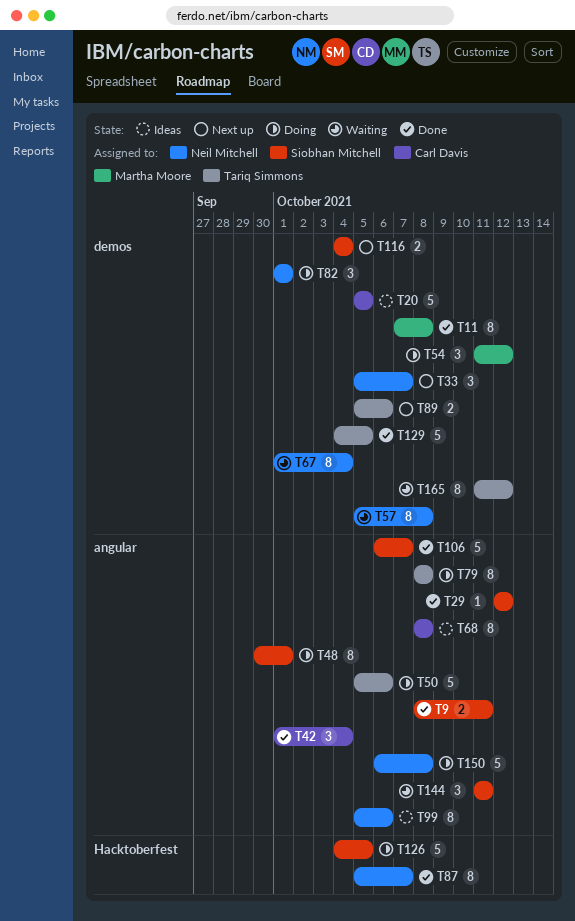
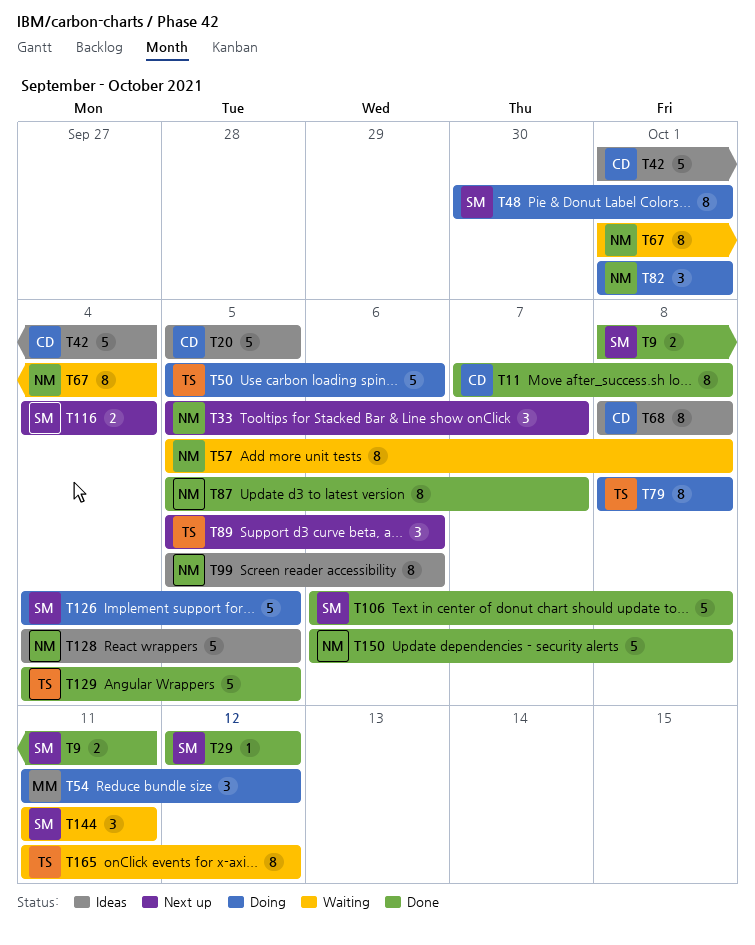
T11, owner: Martha Moore -> Carl Davis
T42, status: Done -> Ideas
T42, estimate: 3 -> 5
T89, estimate: 2 -> 3
T106, due: Oct 7 -> Oct 8
T128: none -> present
T150, status: Doing -> Done

